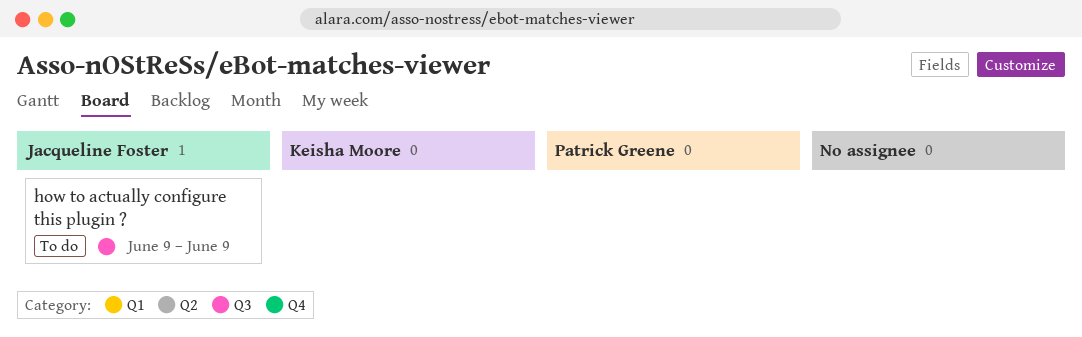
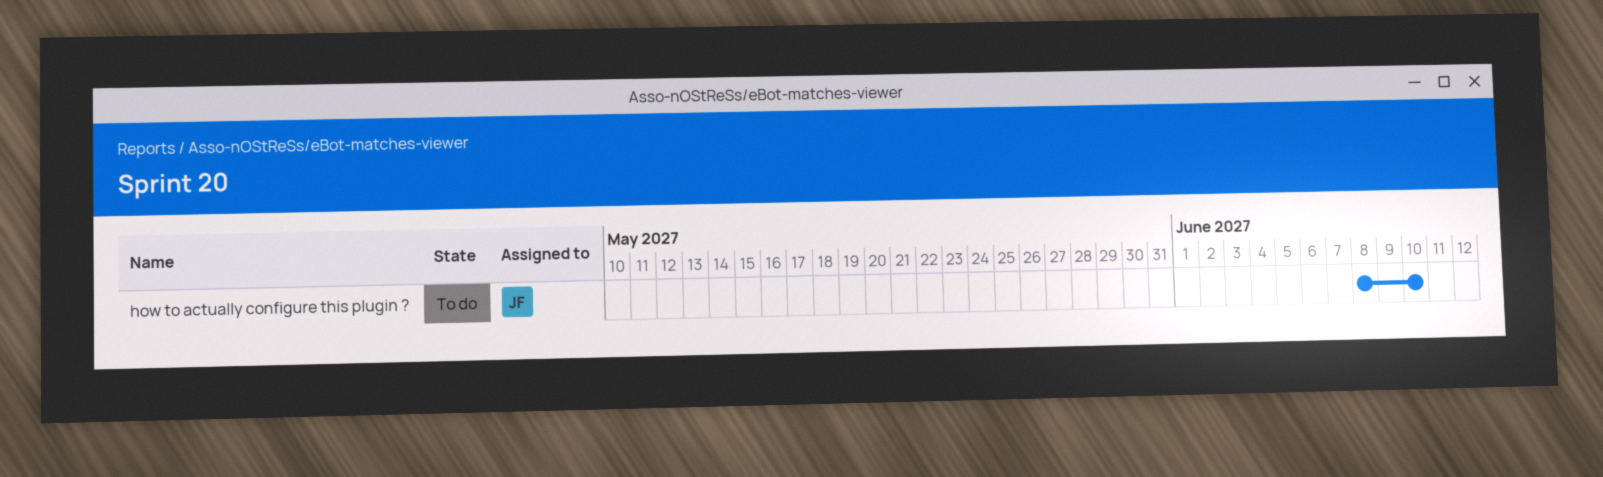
how to actually configure this plugin ?, start: Jun 9 -> Jun 8
how to actually configure this plugin ?, due: Jun 9 -> Jun 10

